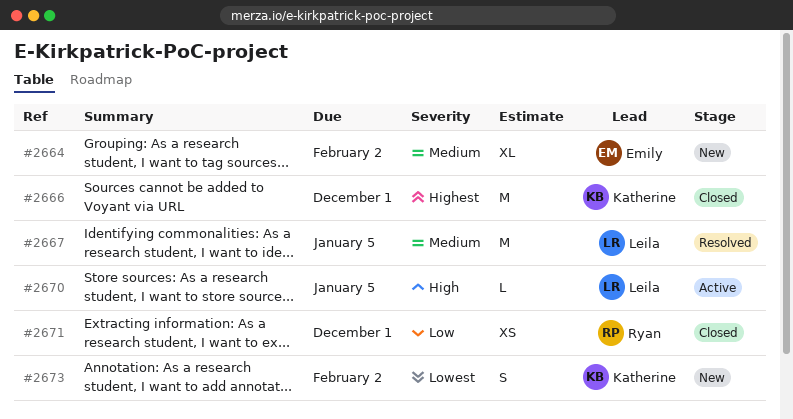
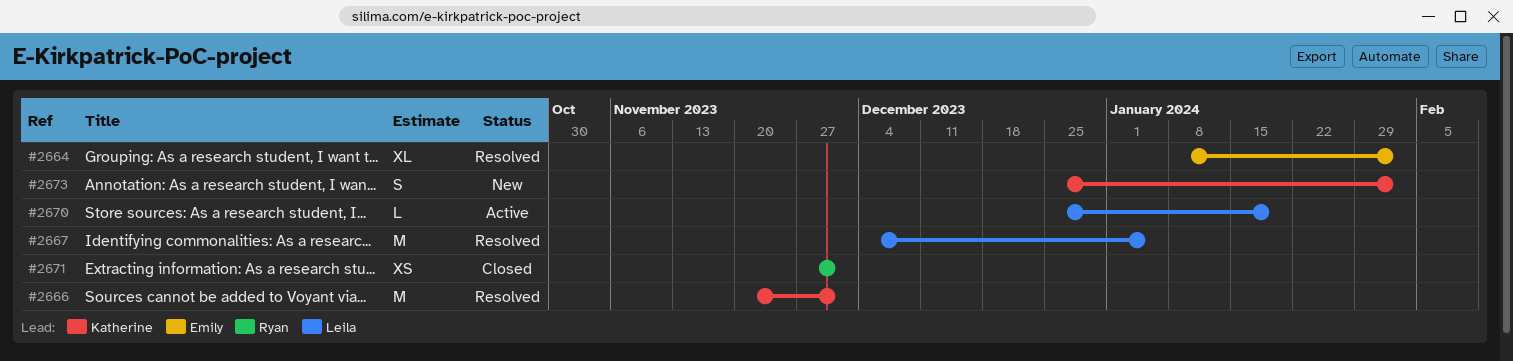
#2664, status: New -> Resolved
#2666, status: Closed -> Resolved
#2670, due: Jan 5 -> Jan 19

